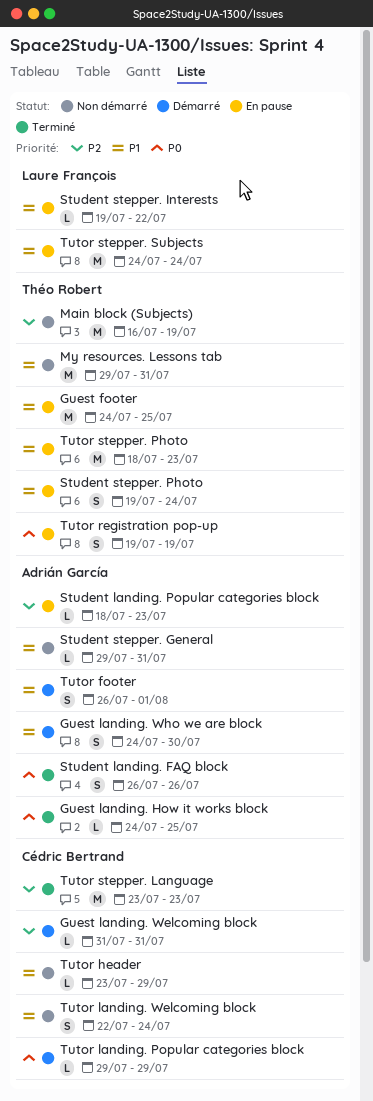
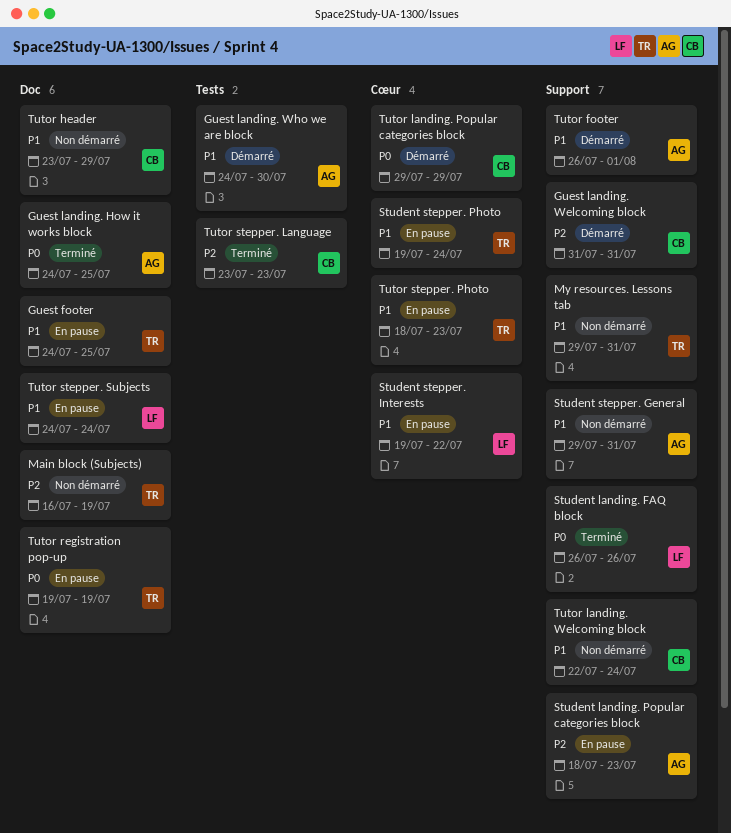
Student landing. FAQ block, owner: Adrián García -> Laure François

